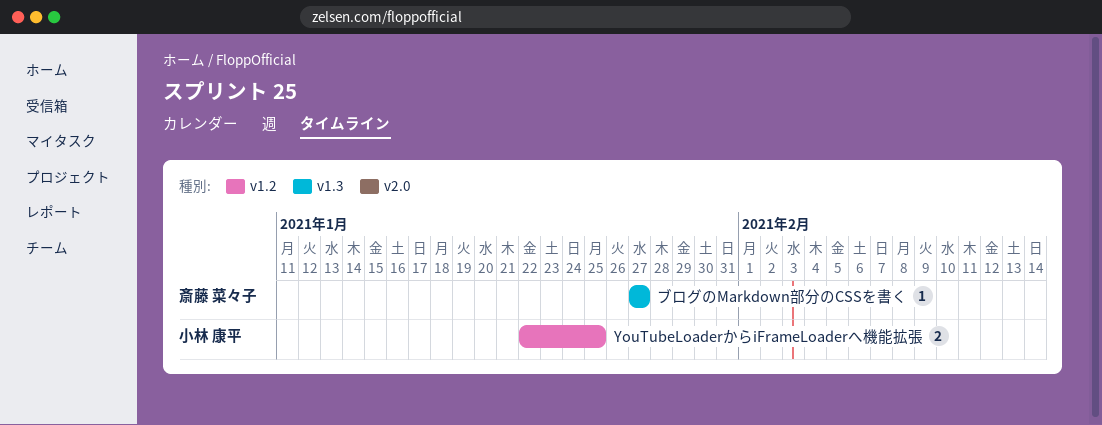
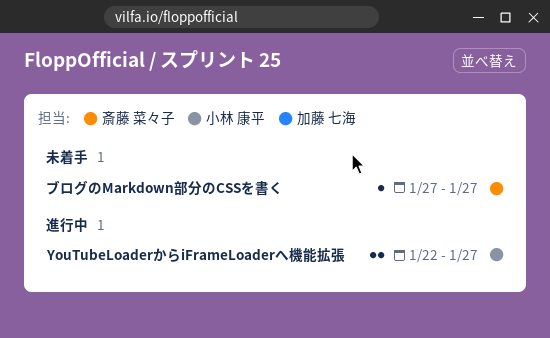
YouTubeLoaderからiFrameLoaderへ機能拡張, due: Jan 25 -> Jan 27

